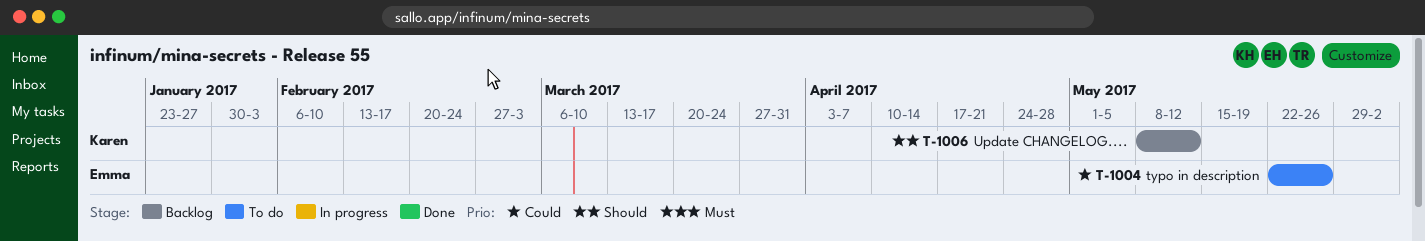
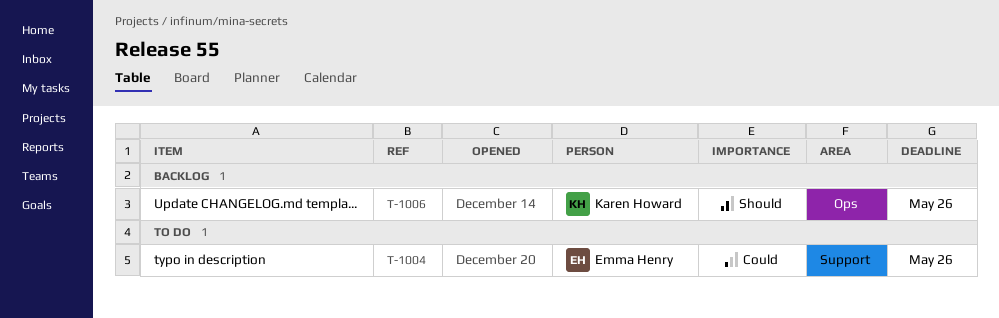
T-1006, due: May 12 -> May 26

